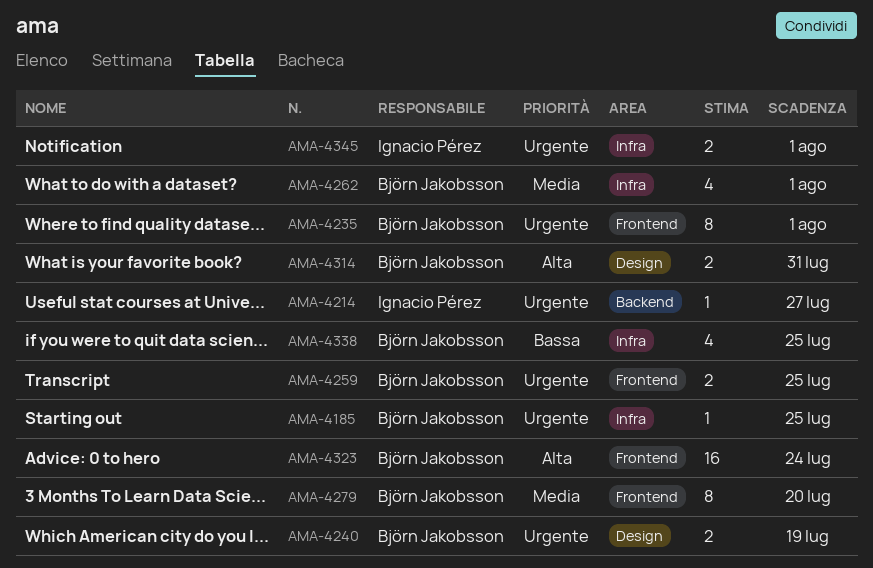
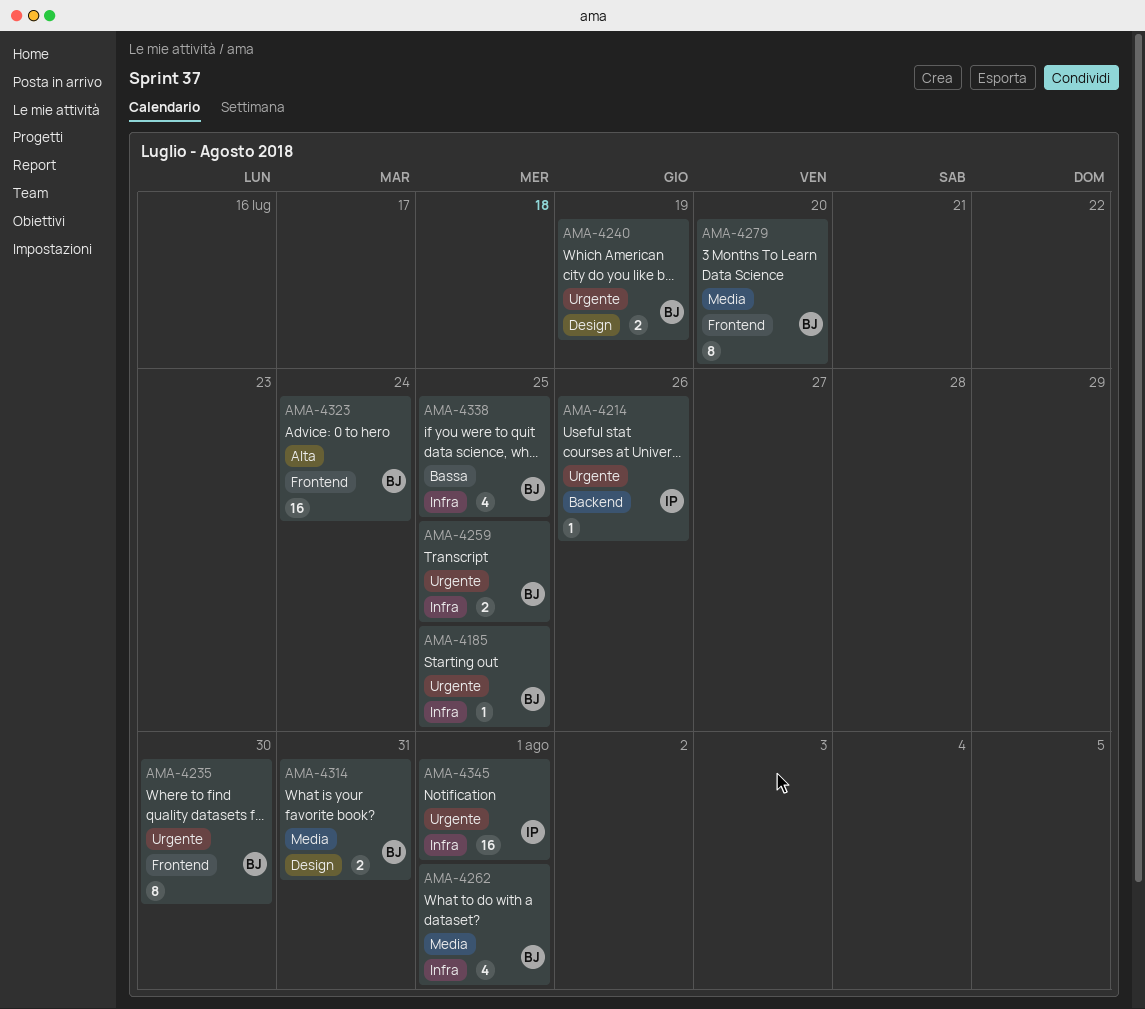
AMA-4214, due: Jul 27 -> Jul 26
AMA-4235, due: Aug 1 -> Jul 30
AMA-4259, label: Frontend -> Infra
AMA-4314, priority: Alta -> Media
AMA-4345, estimate: 2 -> 16

